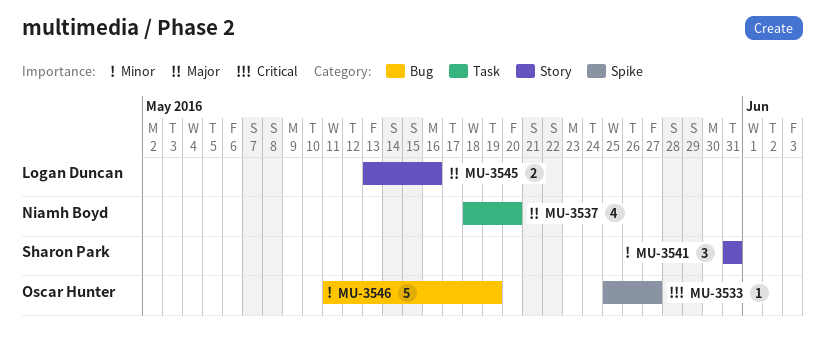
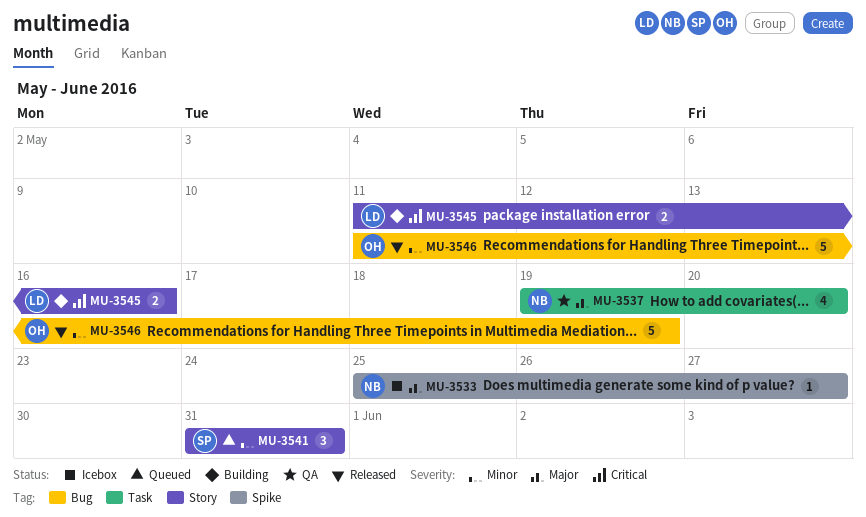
MU-3533, owner: Oscar Hunter -> Niamh Boyd
MU-3533, priority: Critical -> Major
MU-3537, start: May 18 -> May 19
MU-3545, priority: Major -> Critical
MU-3545, start: May 13 -> May 11

